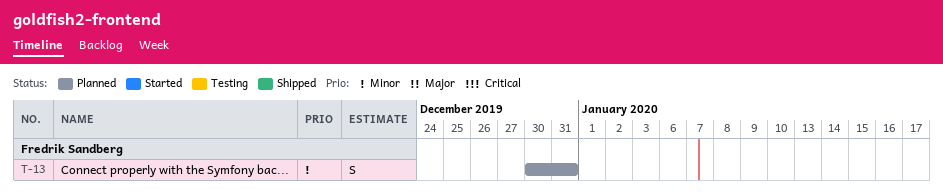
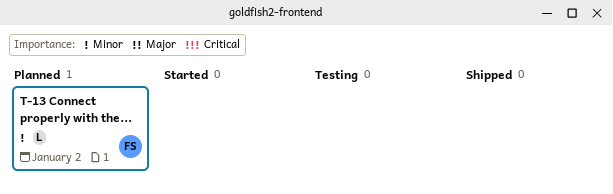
T-13, estimate: S -> L
T-13, due: Dec 31 -> Jan 2

